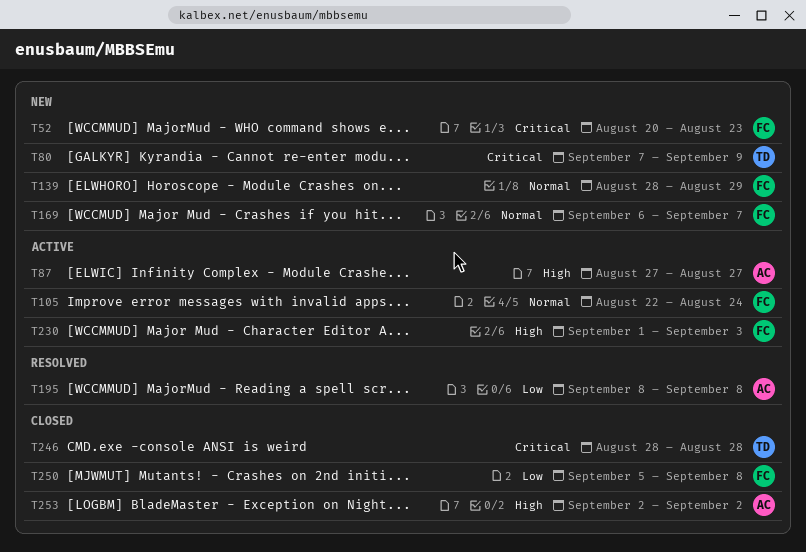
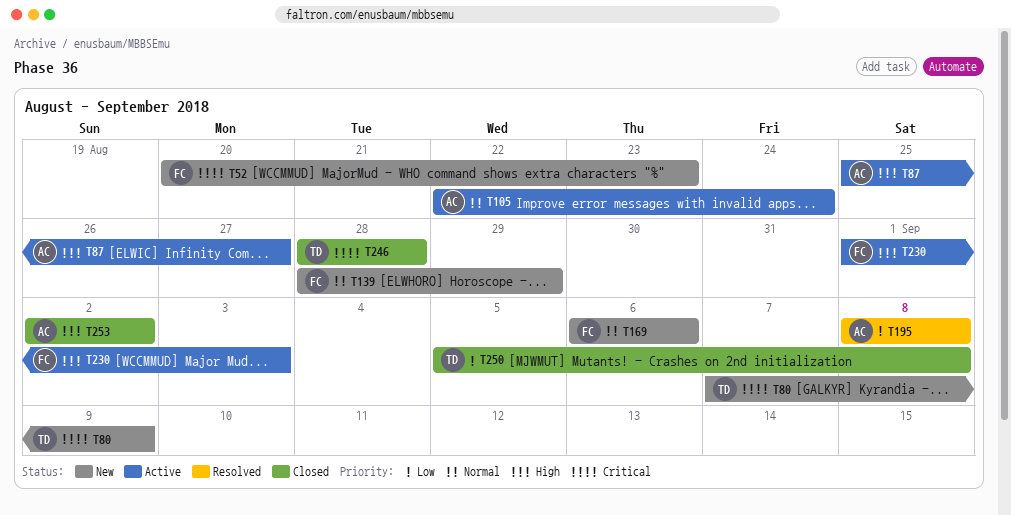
T87, start: Aug 27 -> Aug 25
T105, owner: FC -> AC
T169, due: Sep 7 -> Sep 6
T250, owner: FC -> TD

